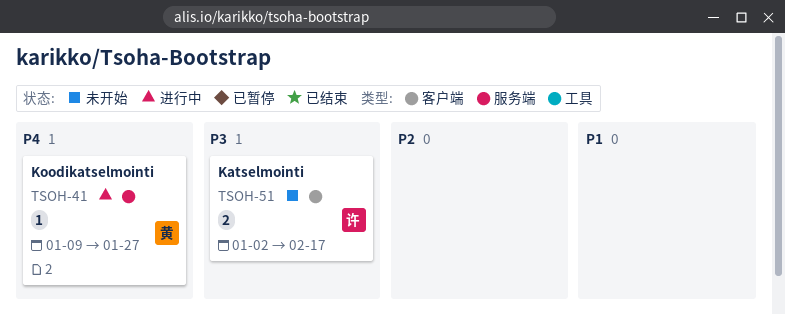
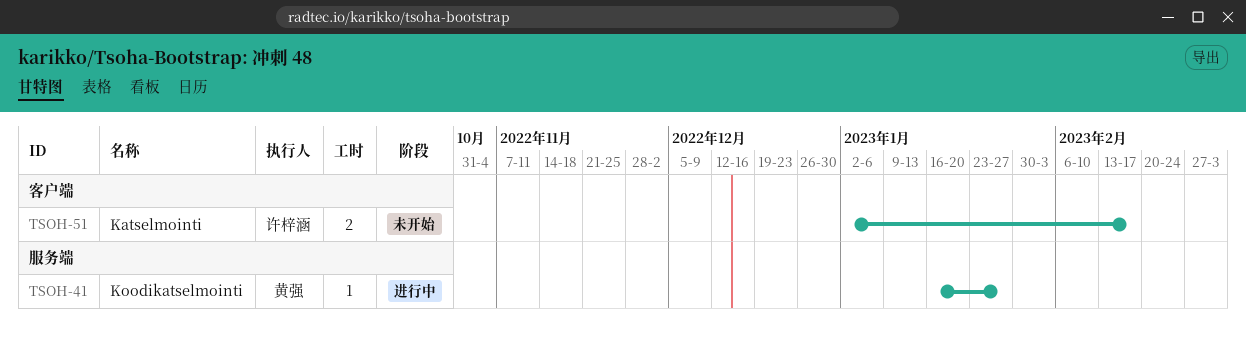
TSOH-41, start: Jan 9 -> Jan 16

